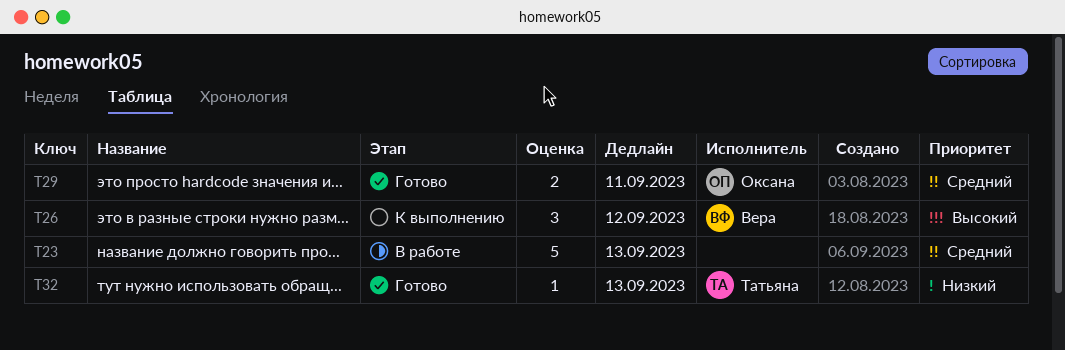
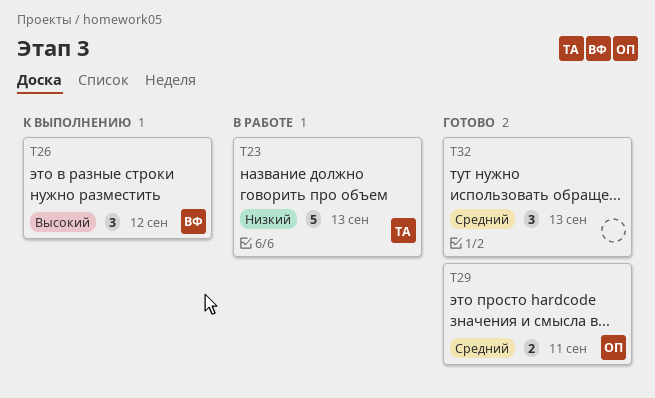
T23, owner: none -> Татьяна
T23, priority: Средний -> Низкий
T32, owner: Татьяна -> none
T32, priority: Низкий -> Средний
T32, estimate: 1 -> 3

